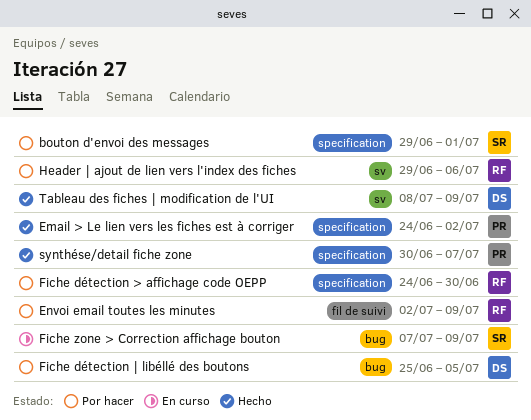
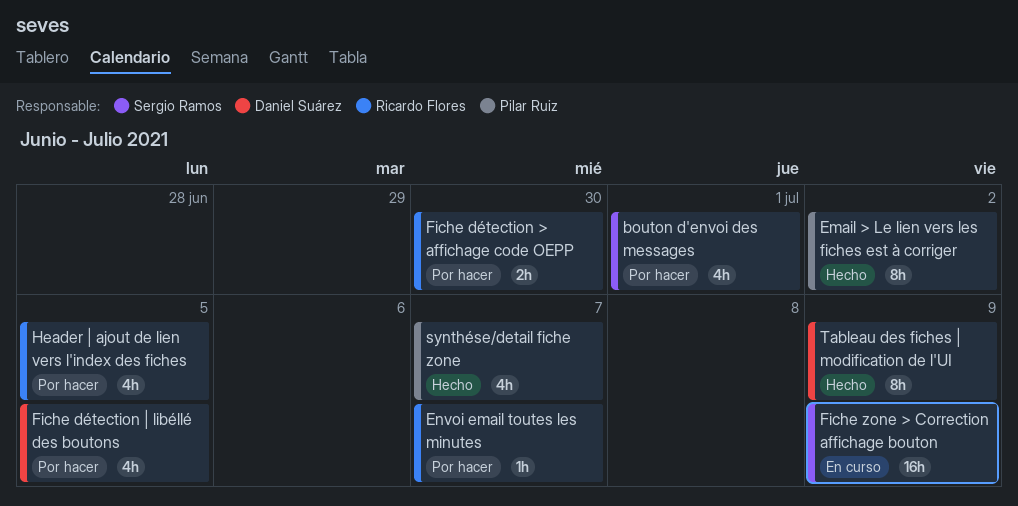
Envoi email toutes les minutes, due: Jul 9 -> Jul 7
Header | ajout de lien vers l'index des fiches, due: Jul 6 -> Jul 5

